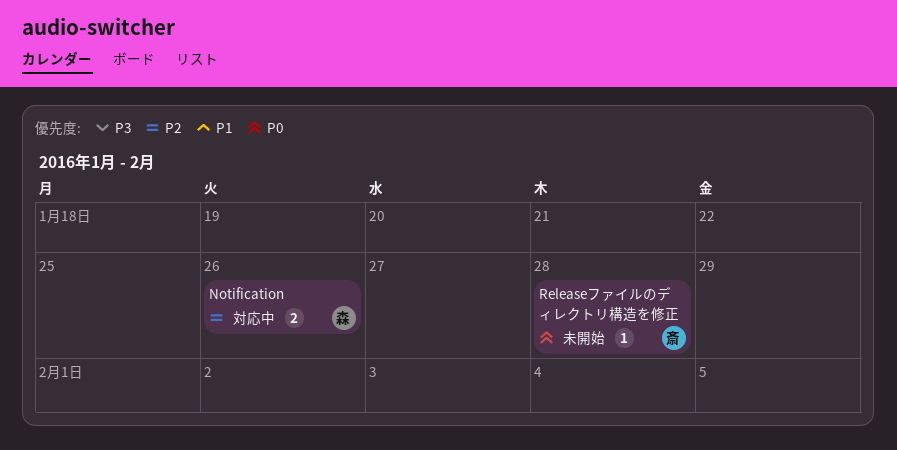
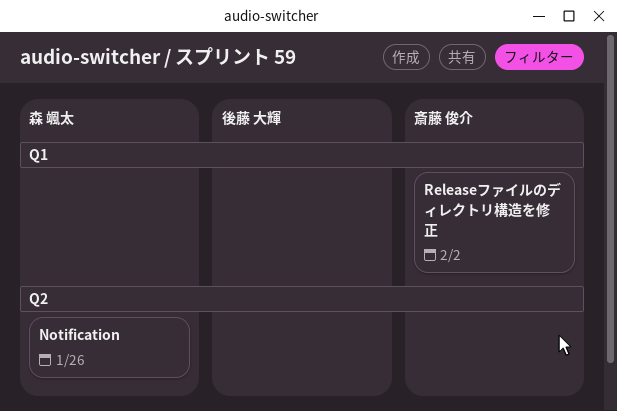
Releaseファイルのディレクトリ構造を修正, due: Jan 28 -> Feb 2

